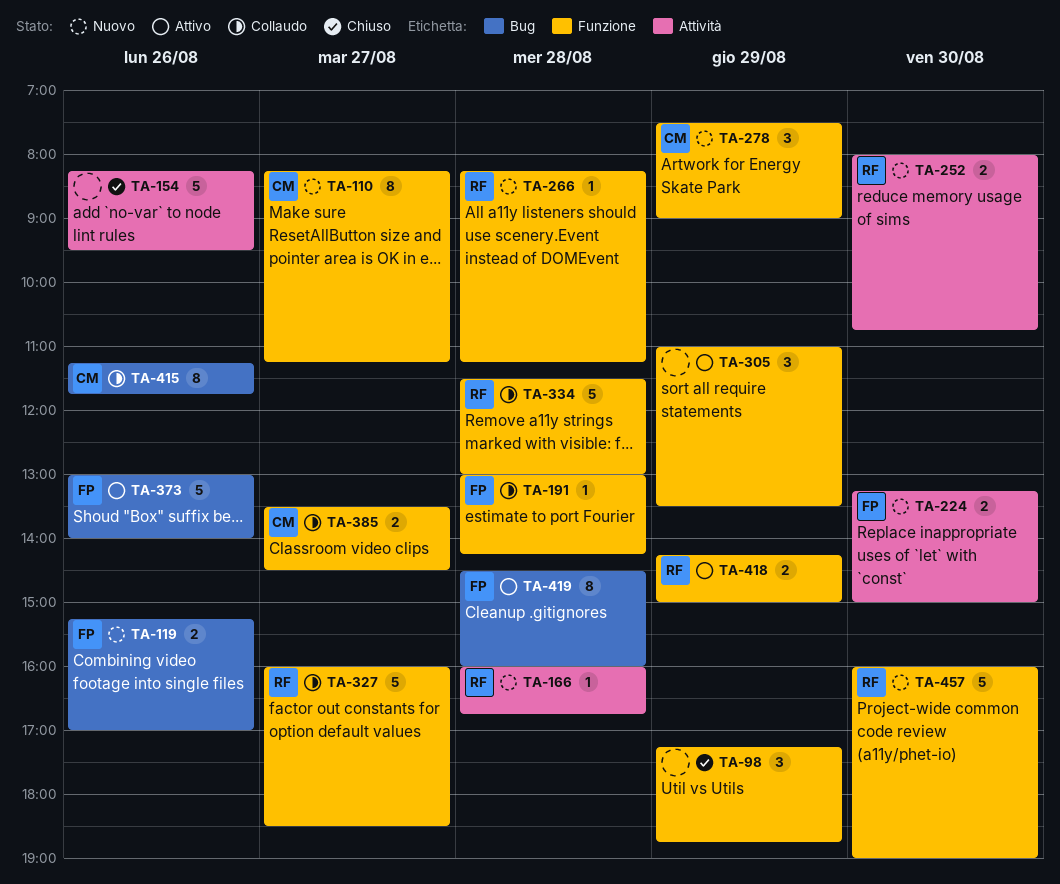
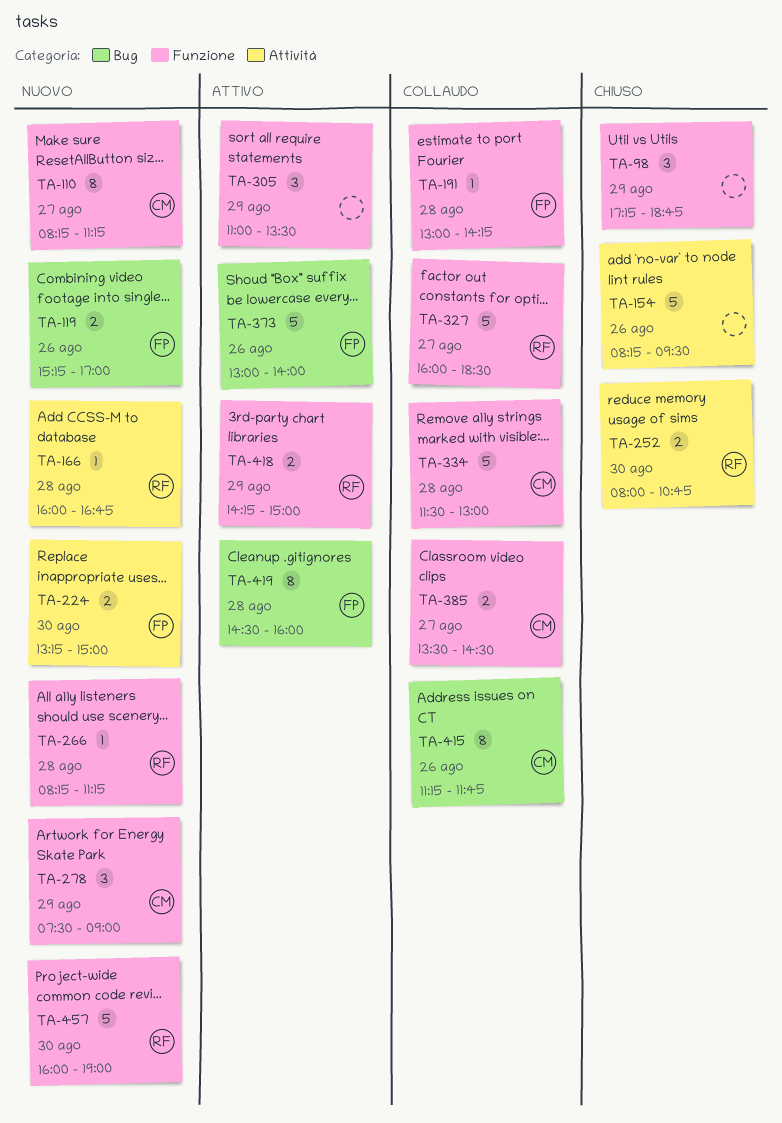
TA-252, status: Nuovo -> Chiuso
TA-334, owner: RF -> CM

